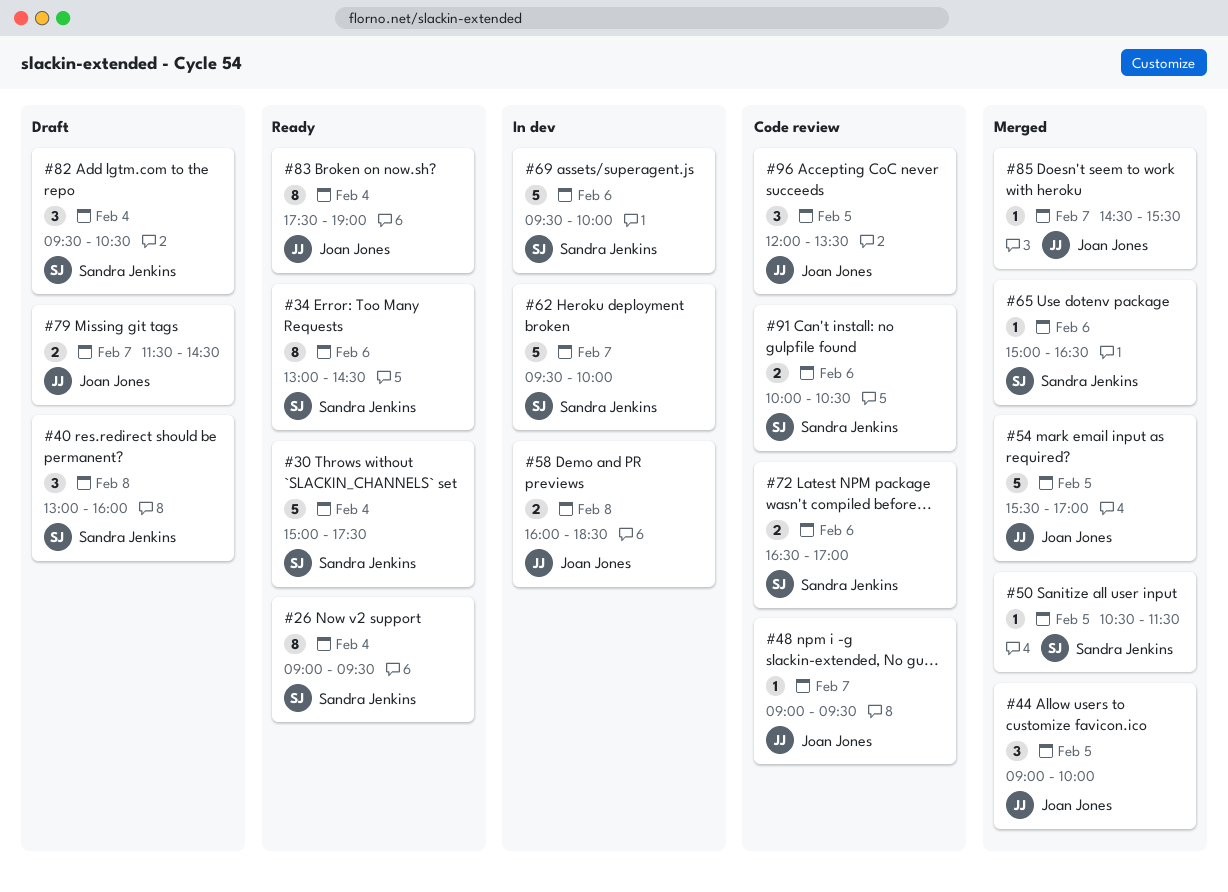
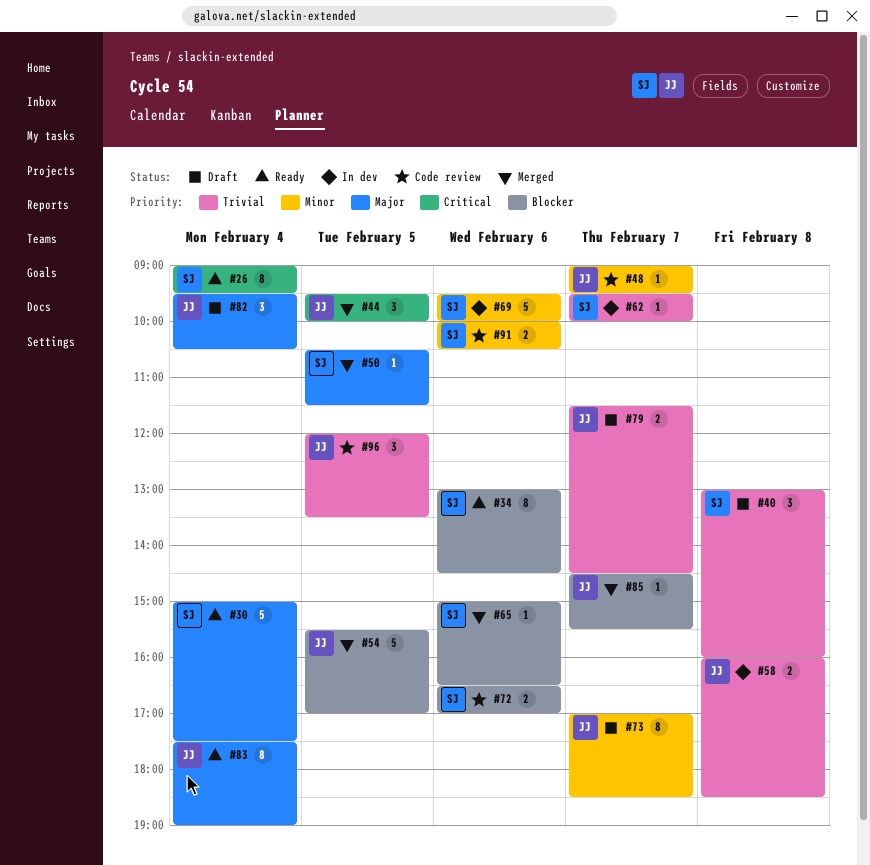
#44, begins: 09:00 -> 09:30
#62, estimate: 5 -> 1
#73: none -> present
#82, owner: Sandra Jenkins -> Joan Jones

